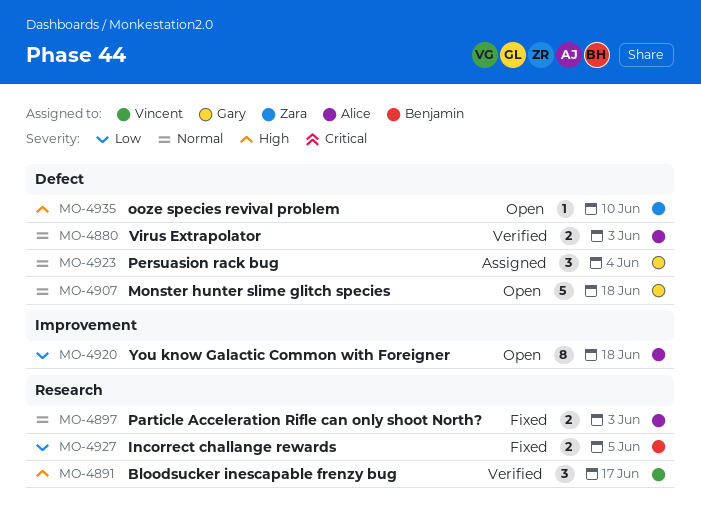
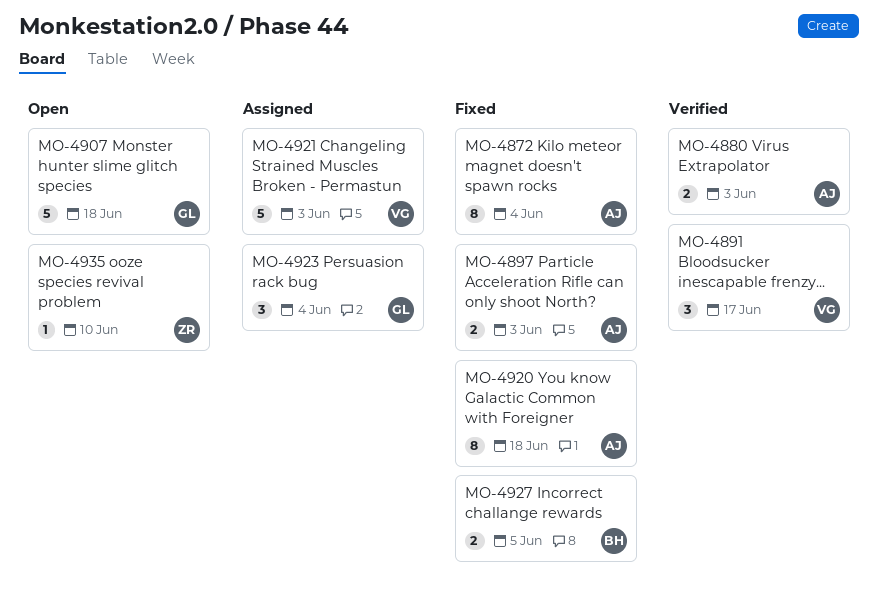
MO-4872: none -> present
MO-4920, status: Open -> Fixed
MO-4921: none -> present

